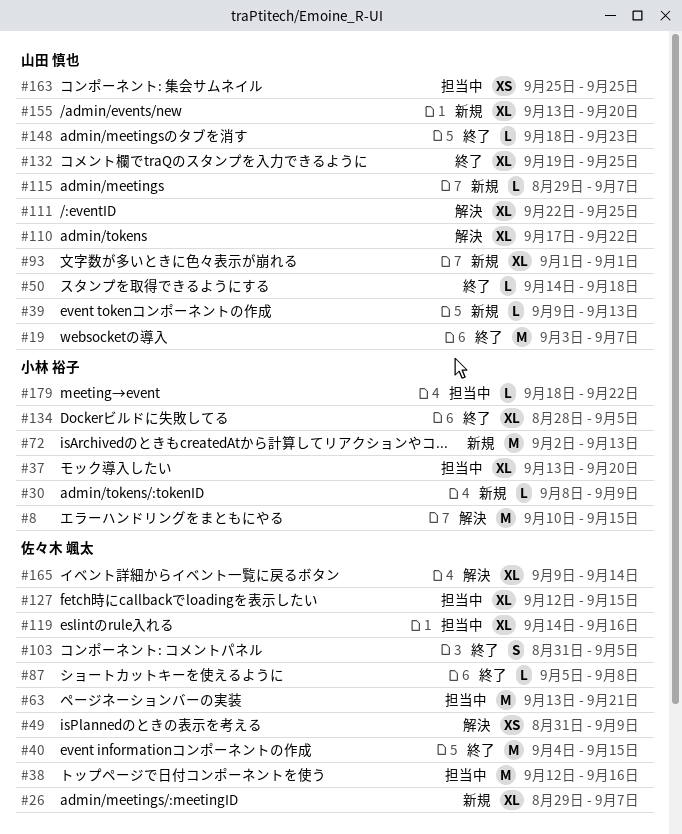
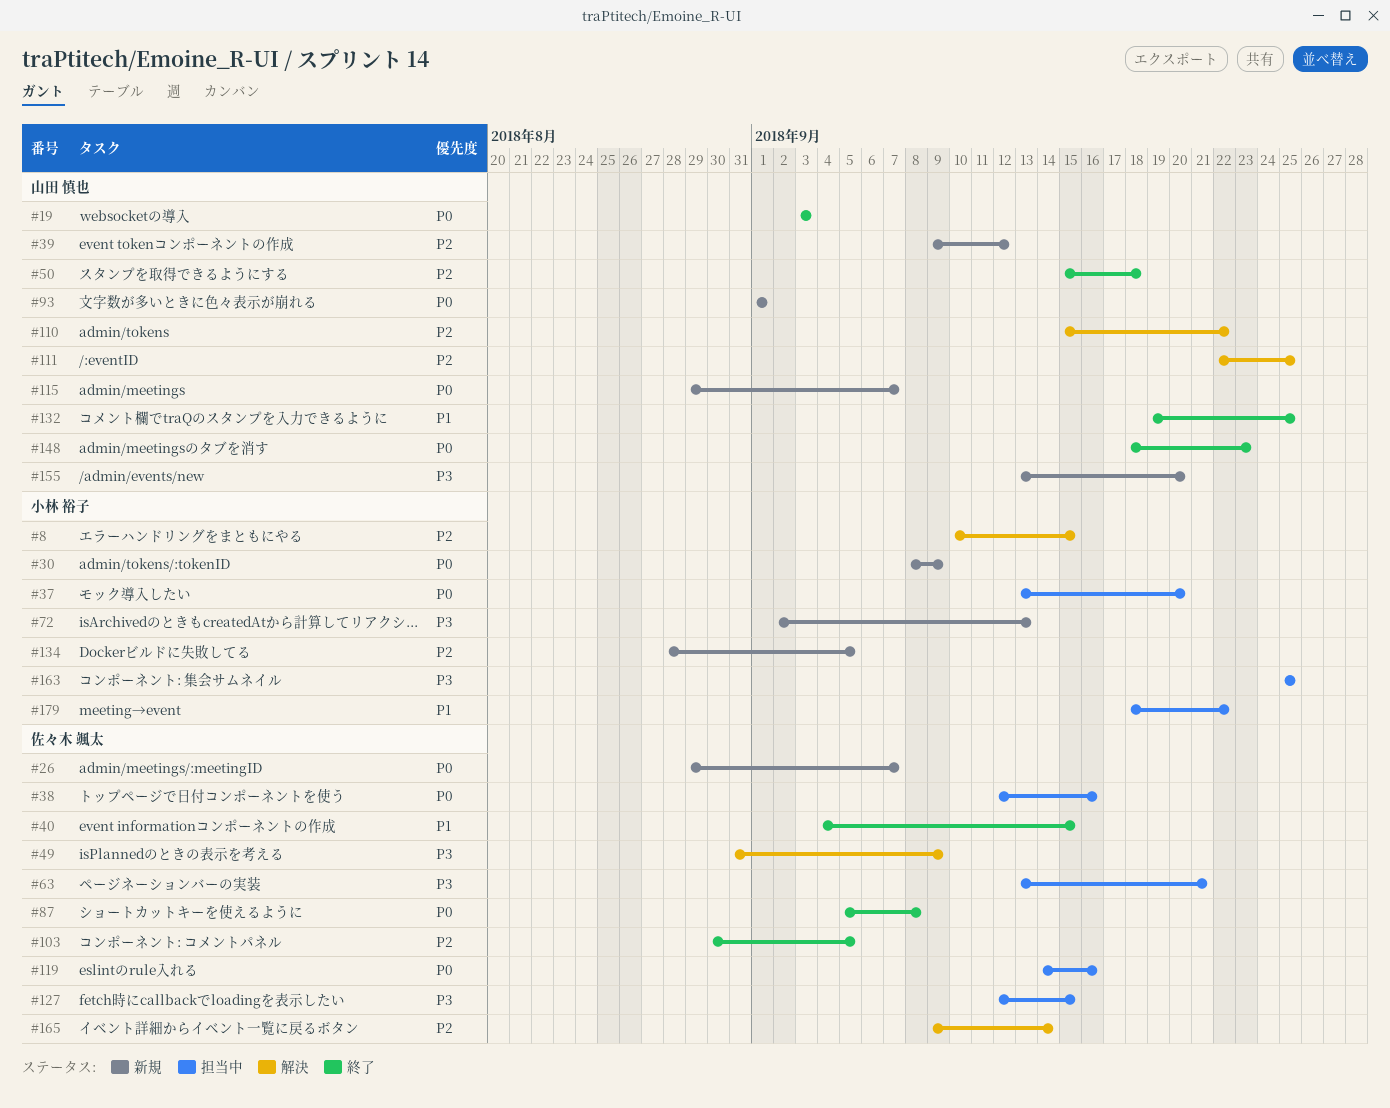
#19, due: Sep 7 -> Sep 3
#39, due: Sep 13 -> Sep 12
#50, start: Sep 14 -> Sep 15
#103, start: Aug 31 -> Aug 30
#110, start: Sep 17 -> Sep 15
#134, status: 終了 -> 新規
#163, owner: 山田 慎也 -> 小林 裕子

